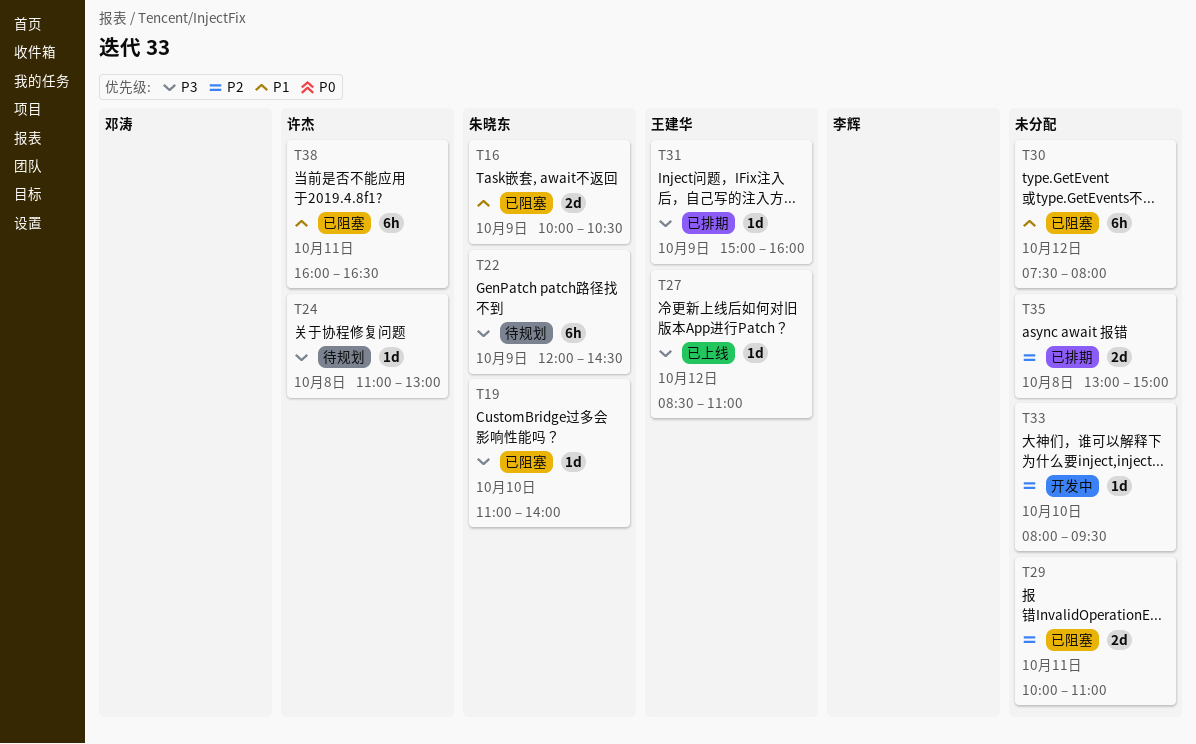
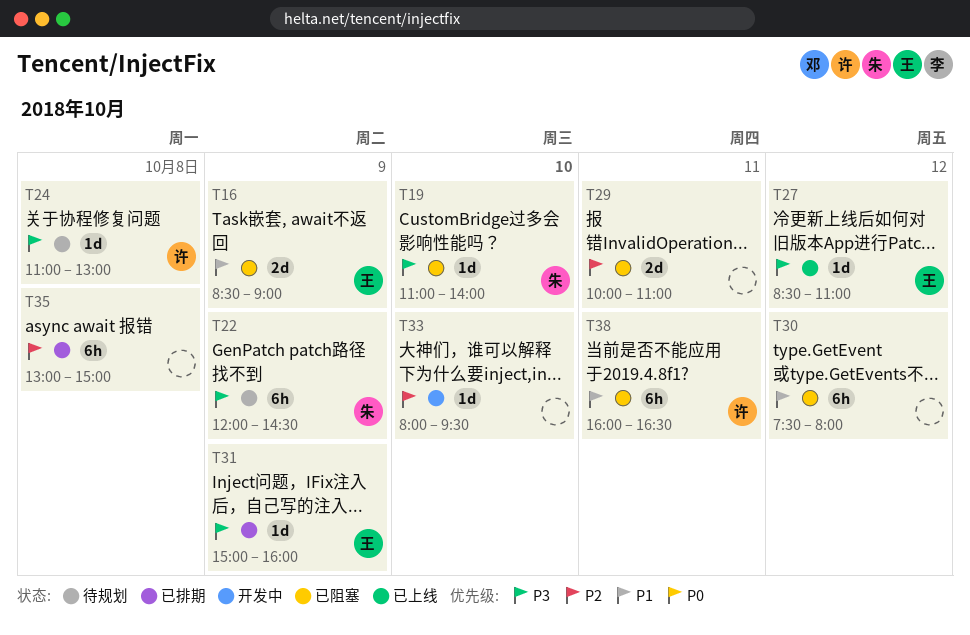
T16, owner: 朱晓东 -> 王建华
T16, begins: 10:00 -> 08:30
T16, ends: 10:30 -> 09:00
T35, estimate: 2d -> 6h

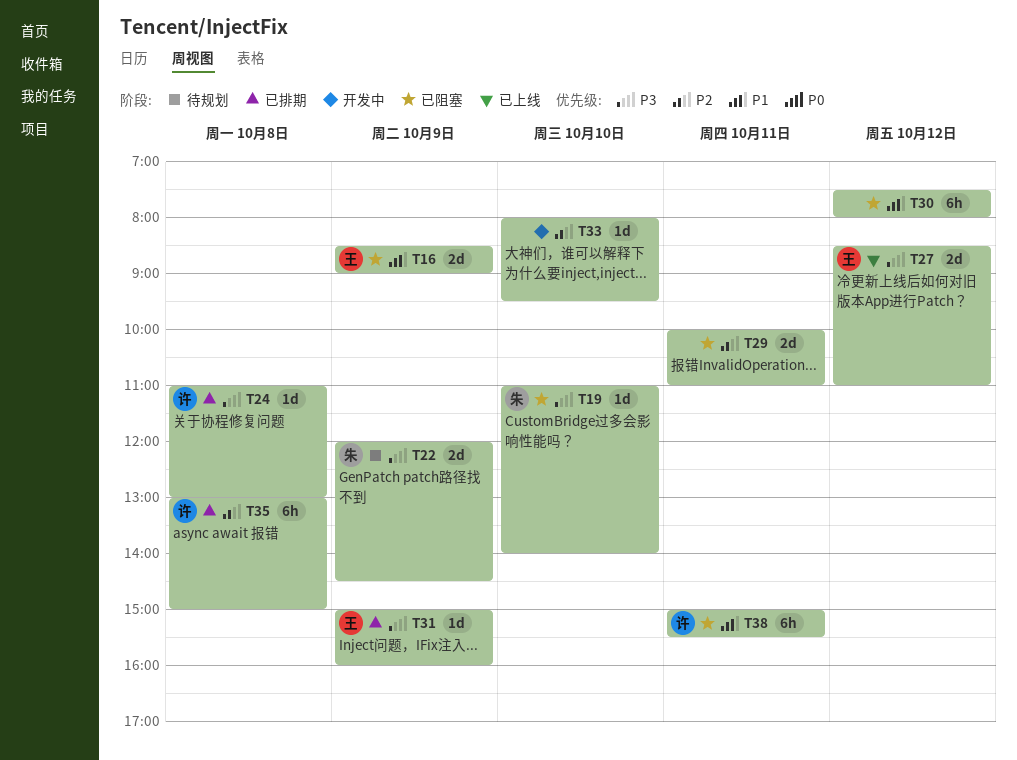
T22, estimate: 6h -> 2d
T24, status: 待规划 -> 已排期
T27, estimate: 1d -> 2d
T35, owner: none -> 许
T38, begins: 16:00 -> 15:00
T38, ends: 16:30 -> 15:30

